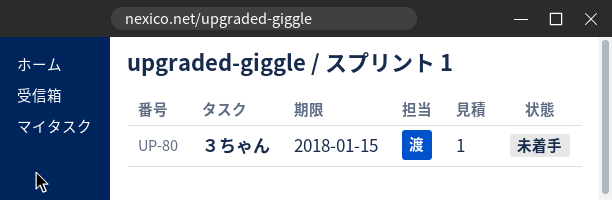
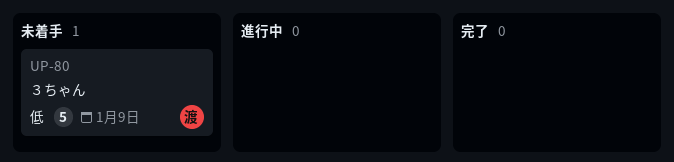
UP-80, estimate: 1 -> 5
UP-80, due: Jan 15 -> Jan 9

